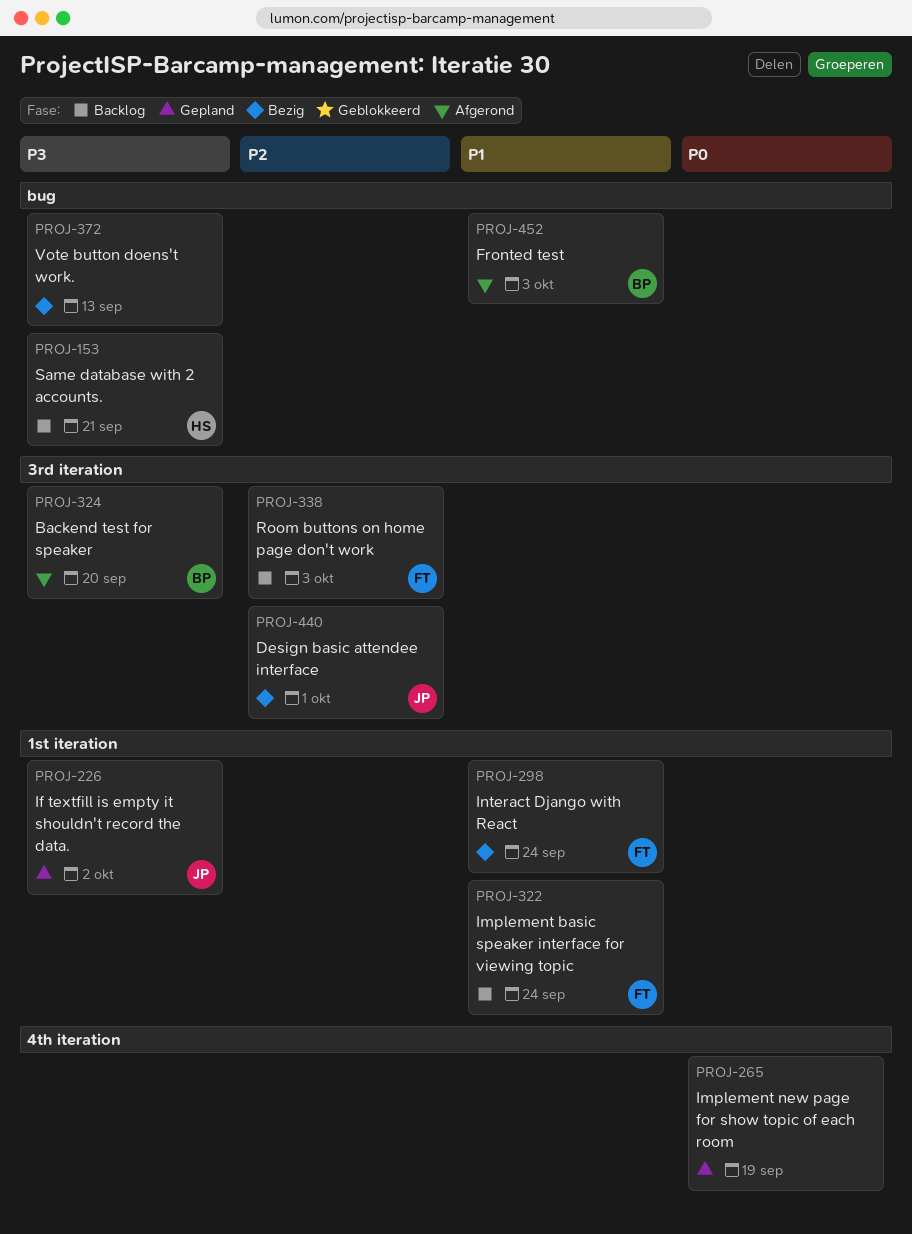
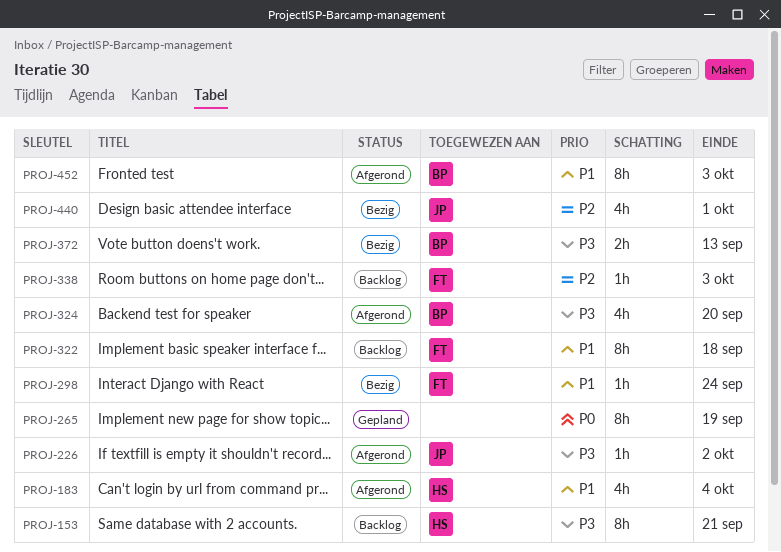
PROJ-183: none -> present
PROJ-226, status: Gepland -> Afgerond
PROJ-322, due: Sep 24 -> Sep 18
PROJ-372, owner: none -> BP

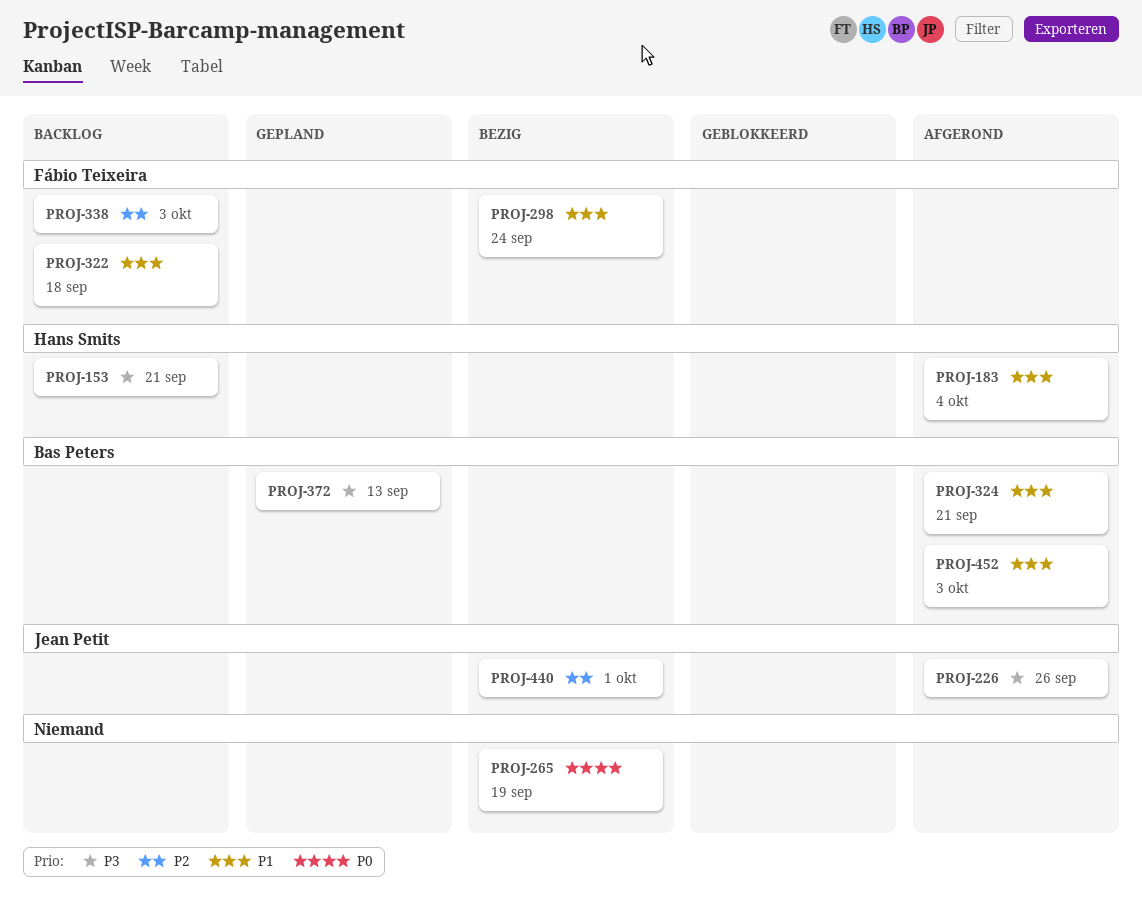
PROJ-226, due: Oct 2 -> Sep 26
PROJ-265, status: Gepland -> Bezig
PROJ-324, priority: P3 -> P1
PROJ-324, due: Sep 20 -> Sep 21
PROJ-372, status: Bezig -> Gepland

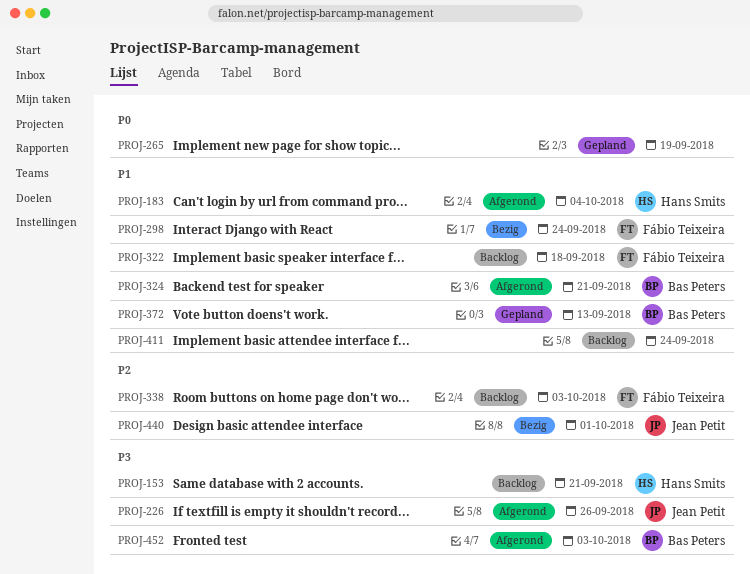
PROJ-265, status: Bezig -> Gepland
PROJ-372, priority: P3 -> P1
PROJ-411: none -> present
PROJ-452, priority: P1 -> P3

